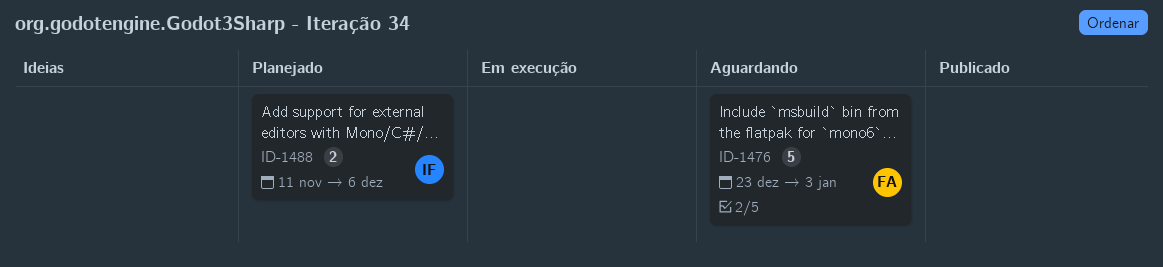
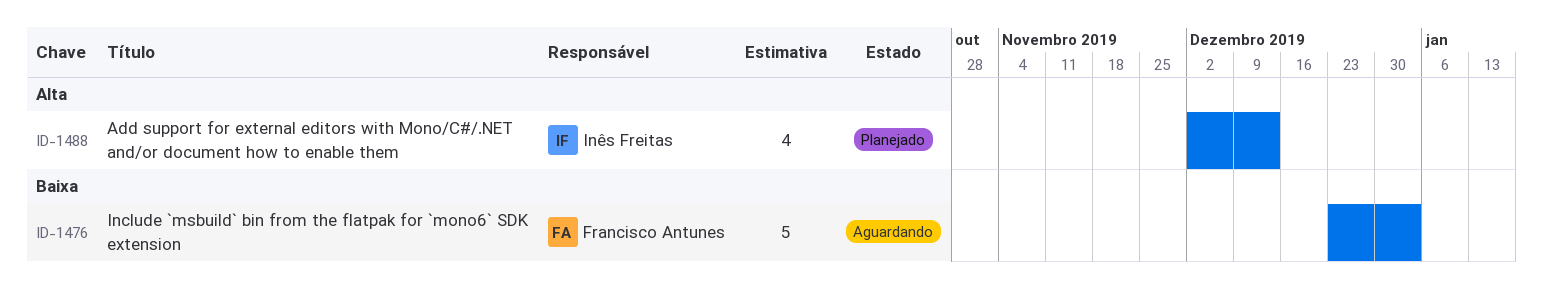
ID-1488, estimate: 2 -> 4
ID-1488, start: Nov 11 -> Dec 2
ID-1488, due: Dec 6 -> Dec 13

